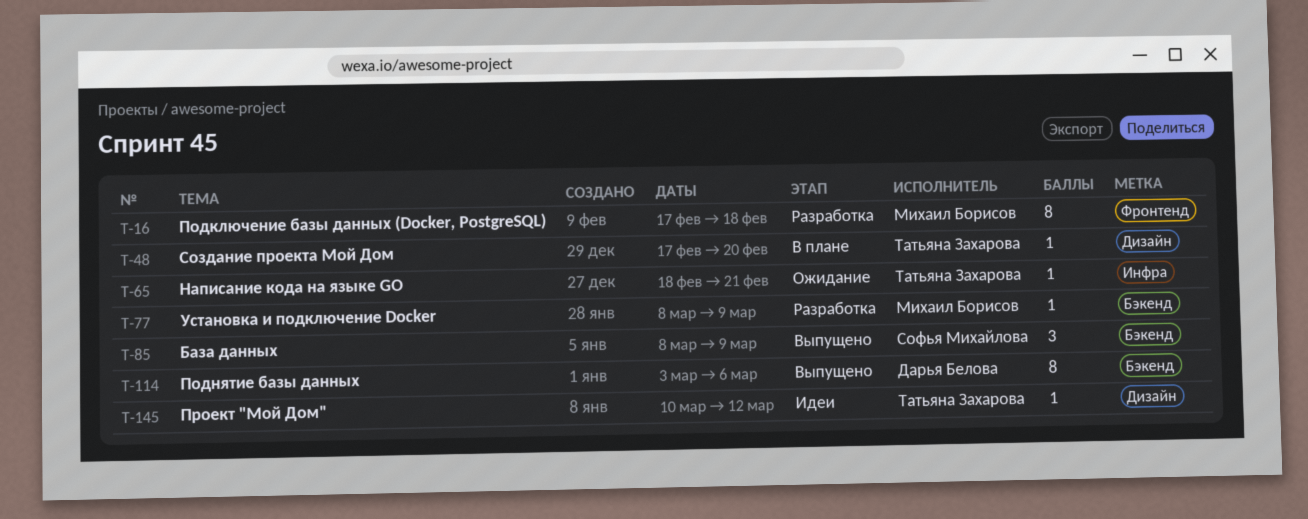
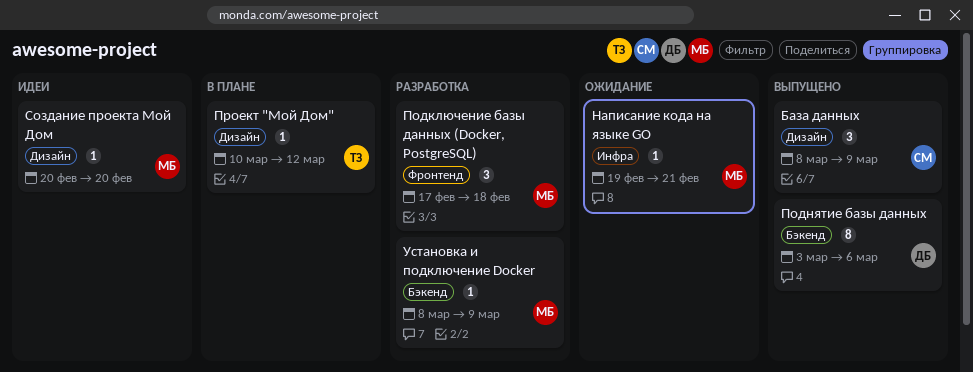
База данных, label: Бэкенд -> Дизайн
Написание кода на языке GO, owner: Татьяна Захарова -> Михаил Борисов
Написание кода на языке GO, start: Feb 18 -> Feb 19
Подключение базы данных (Docker, PostgreSQL), estimate: 8 -> 3
Проект "Мой Дом", status: Идеи -> В плане
Создание проекта Мой Дом, status: В плане -> Идеи
Создание проекта Мой Дом, owner: Татьяна Захарова -> Михаил Борисов
Создание проекта Мой Дом, start: Feb 17 -> Feb 20

